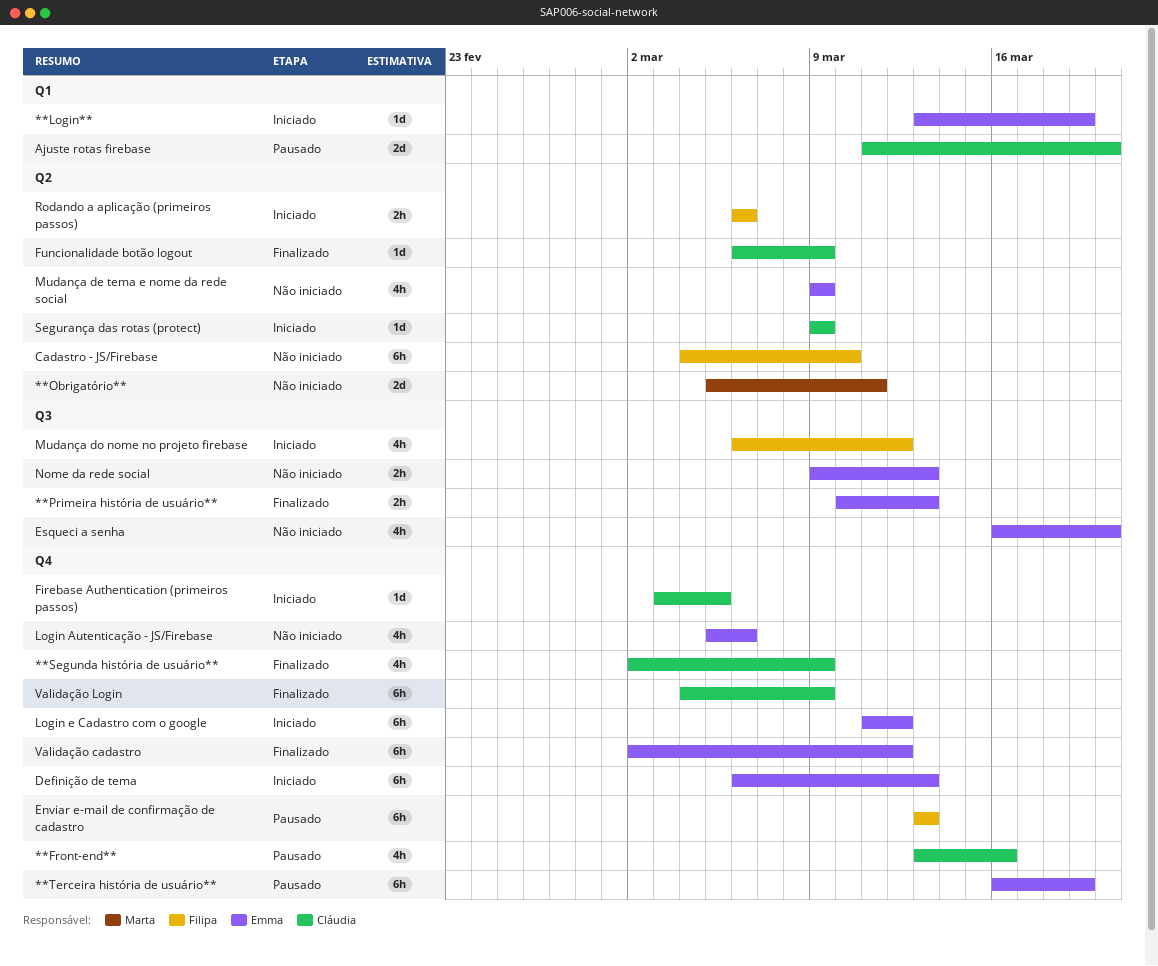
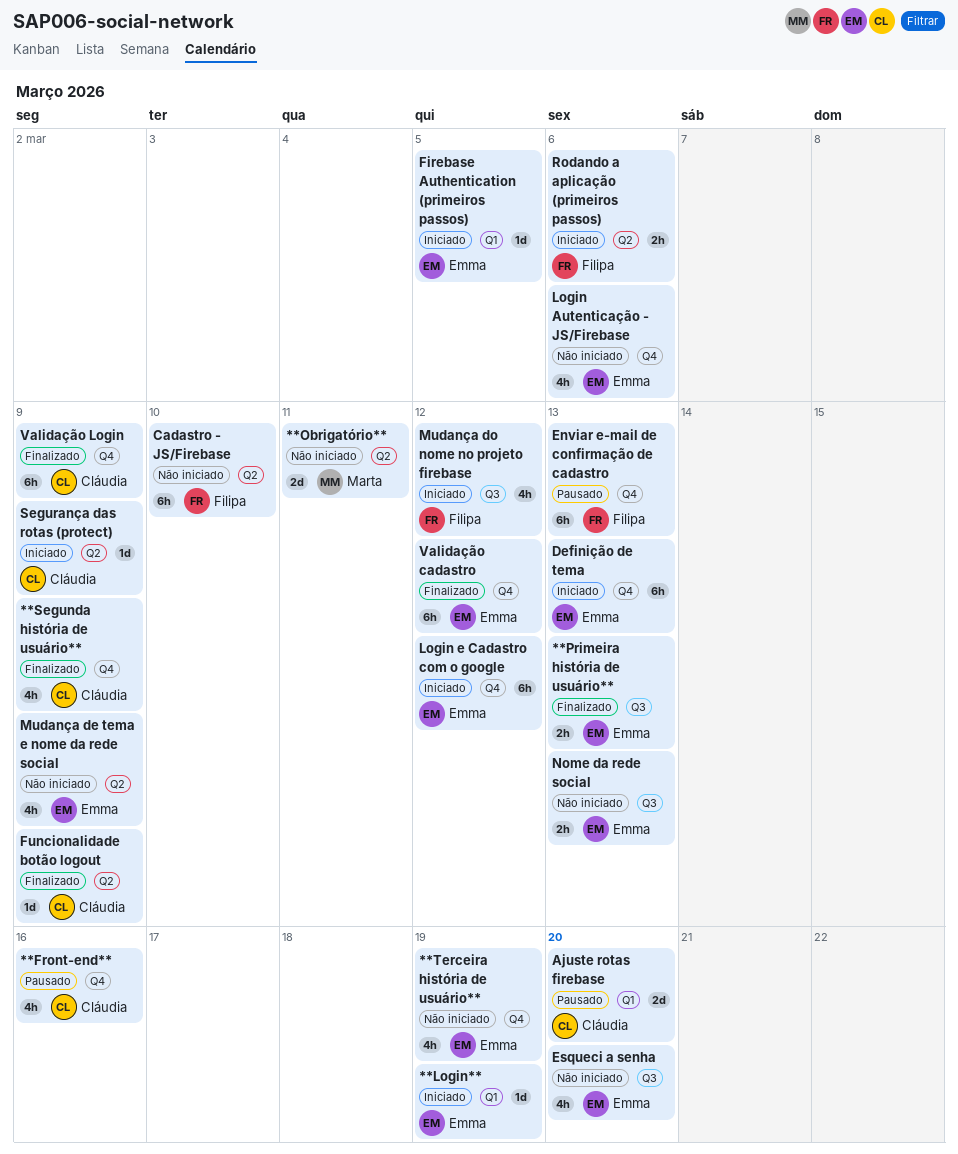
**Terceira história de usuário**, status: Pausado -> Não iniciado
**Terceira história de usuário**, estimate: 6h -> 4h
Firebase Authentication (primeiros passos), owner: Cláudia -> Emma
Firebase Authentication (primeiros passos), label: Q4 -> Q1

